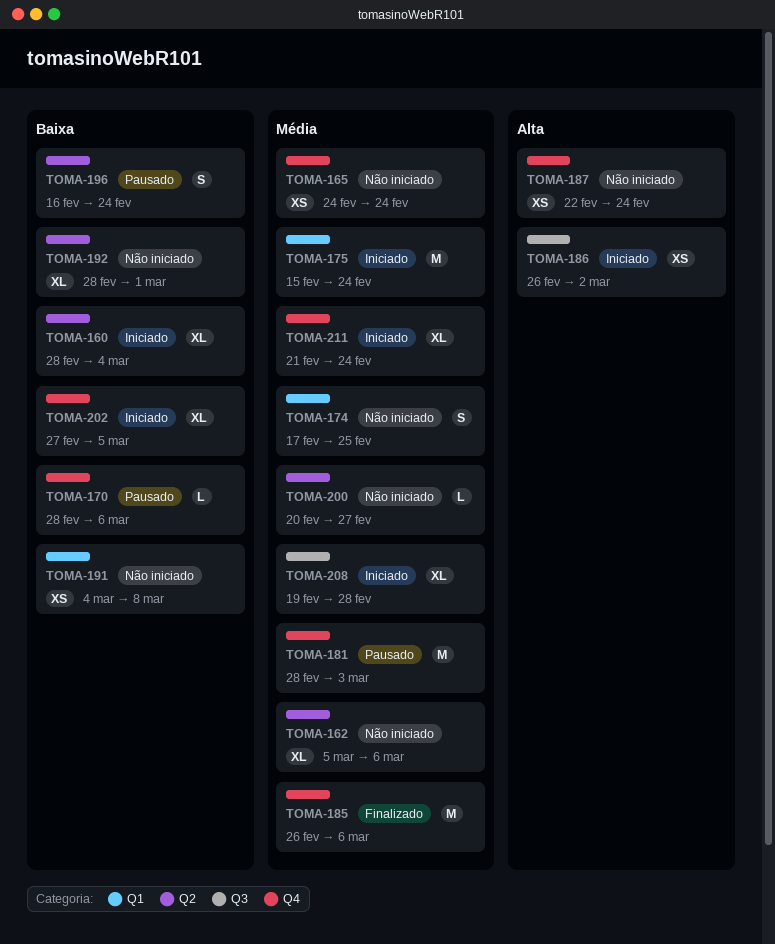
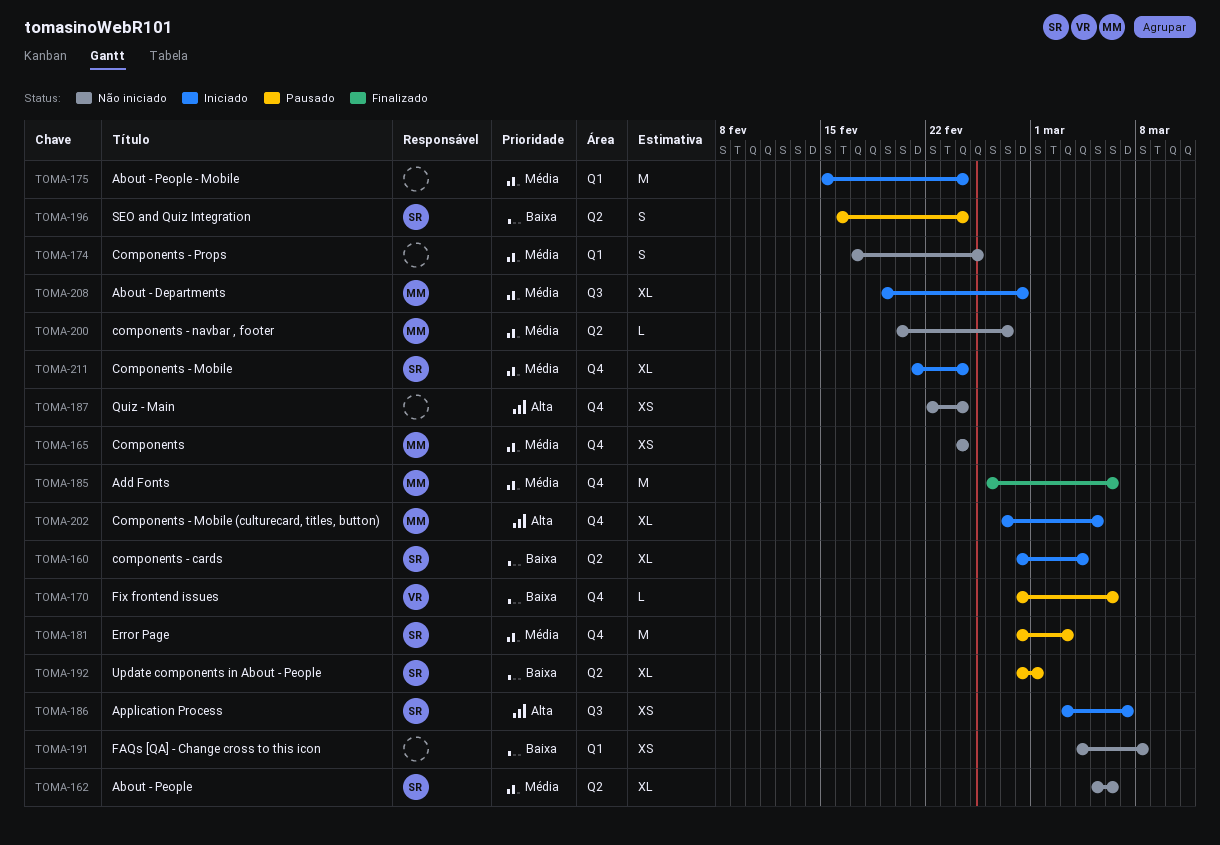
TOMA-186, start: Feb 26 -> Mar 3
TOMA-186, due: Mar 2 -> Mar 7
TOMA-192, status: Não iniciado -> Pausado
TOMA-202, priority: Baixa -> Alta

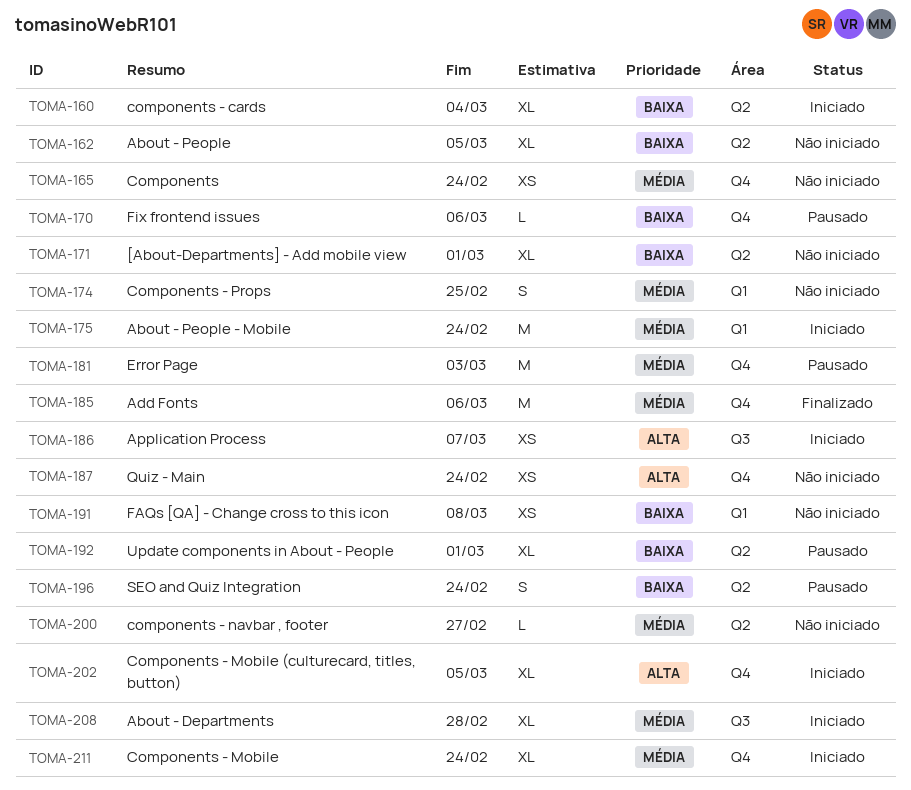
TOMA-162, priority: Média -> Baixa
TOMA-162, due: Mar 6 -> Mar 5
TOMA-171: none -> present

